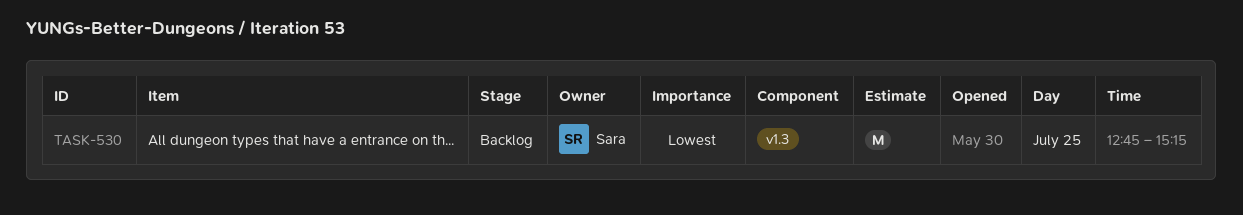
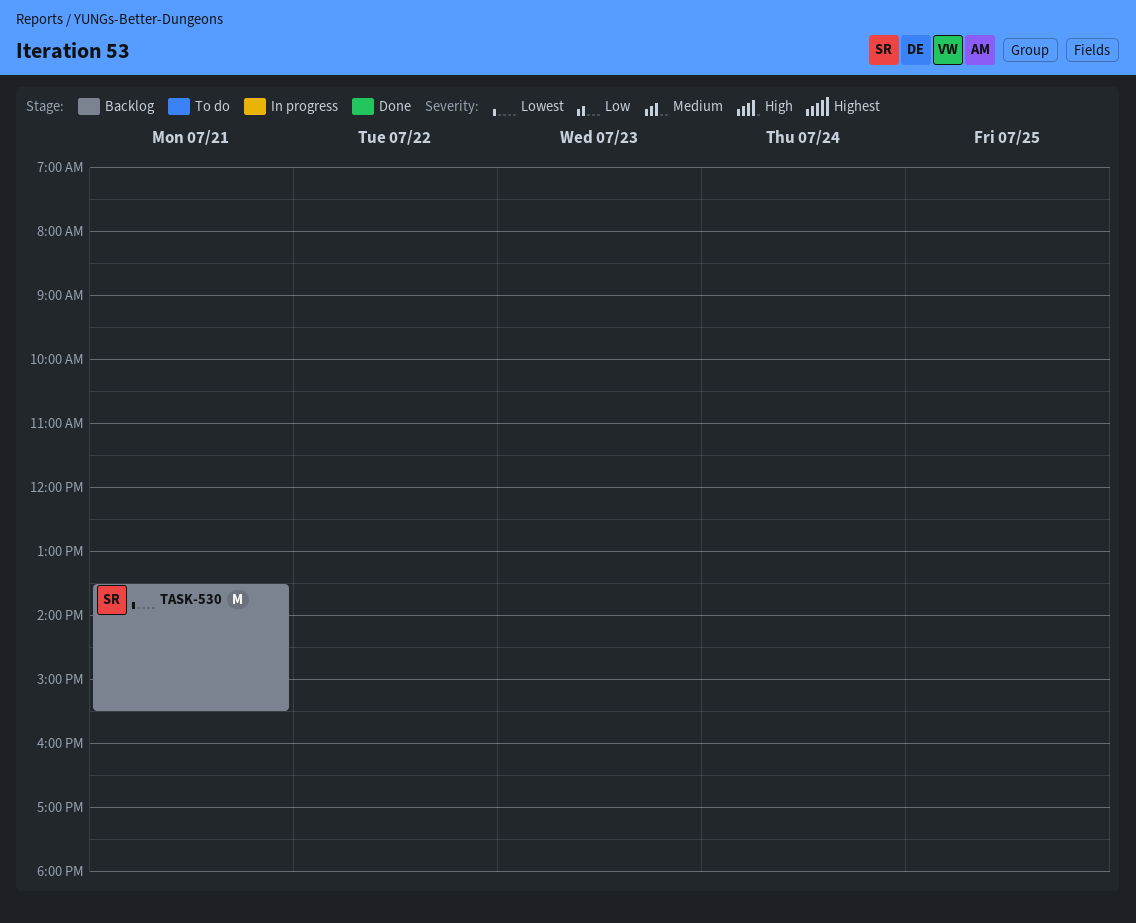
TASK-530, day: Jul 25 -> Jul 21
TASK-530, begins: 12:45 -> 13:30
TASK-530, ends: 15:15 -> 15:30

